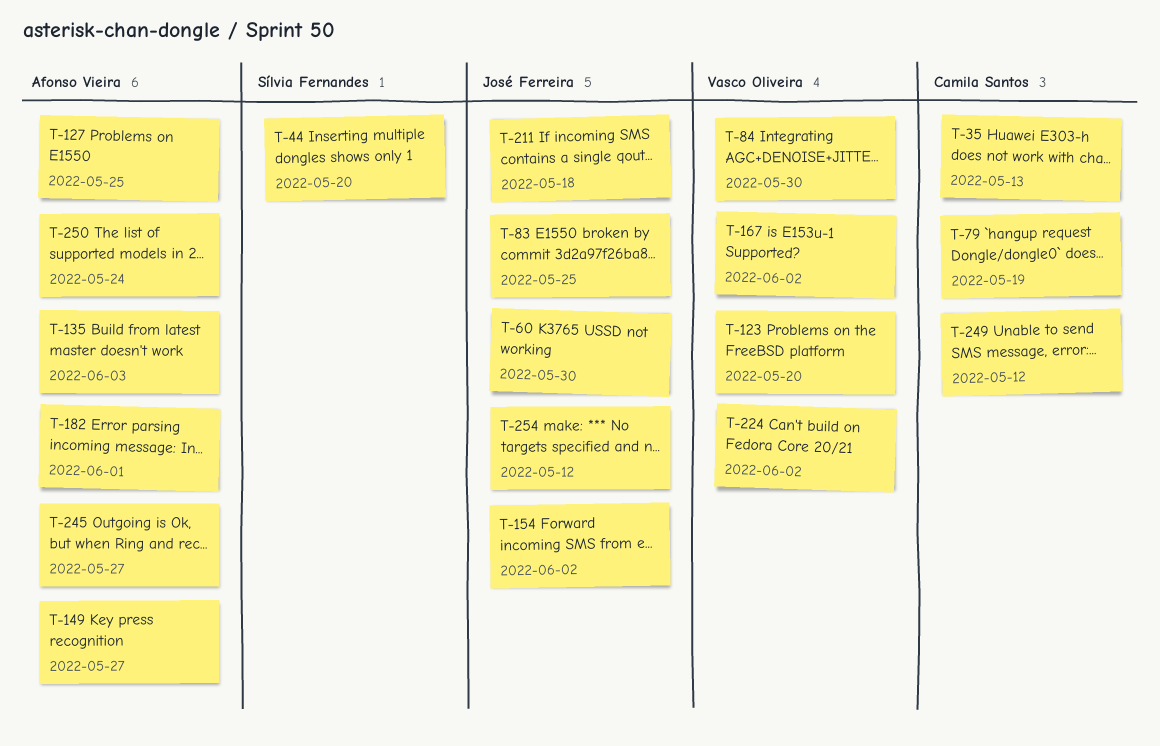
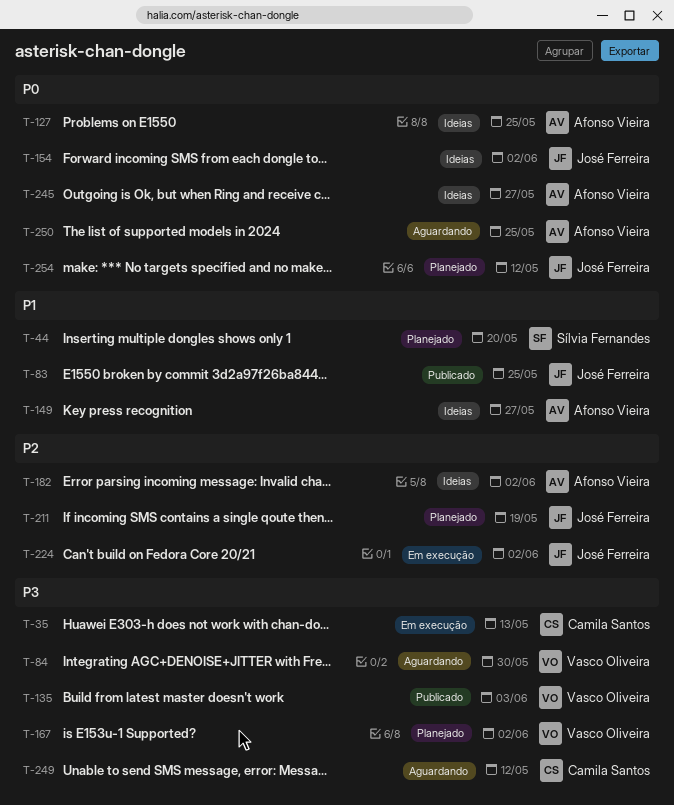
T-60: present -> none
T-79: present -> none
T-123: present -> none
T-135, owner: Afonso Vieira -> Vasco Oliveira
T-182, due: Jun 1 -> Jun 2
T-211, due: May 18 -> May 19
T-224, owner: Vasco Oliveira -> José Ferreira
T-250, due: May 24 -> May 25

